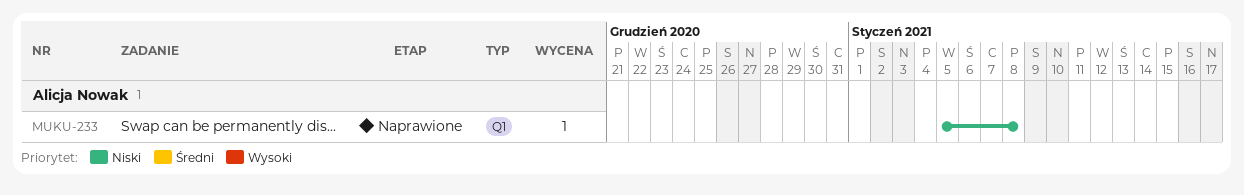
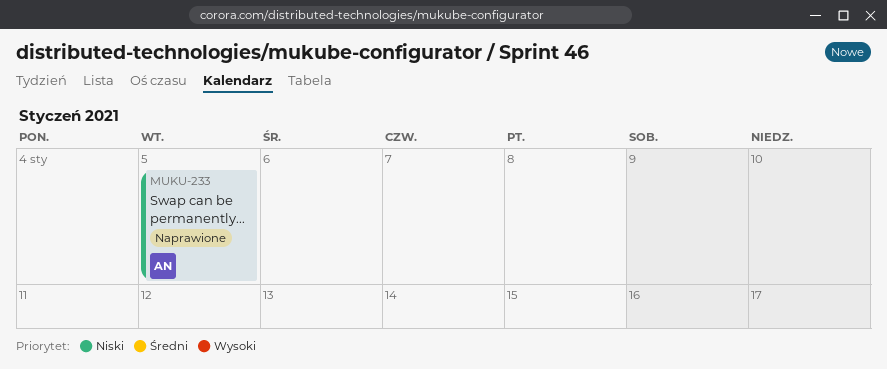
MUKU-233, due: Jan 8 -> Jan 5

